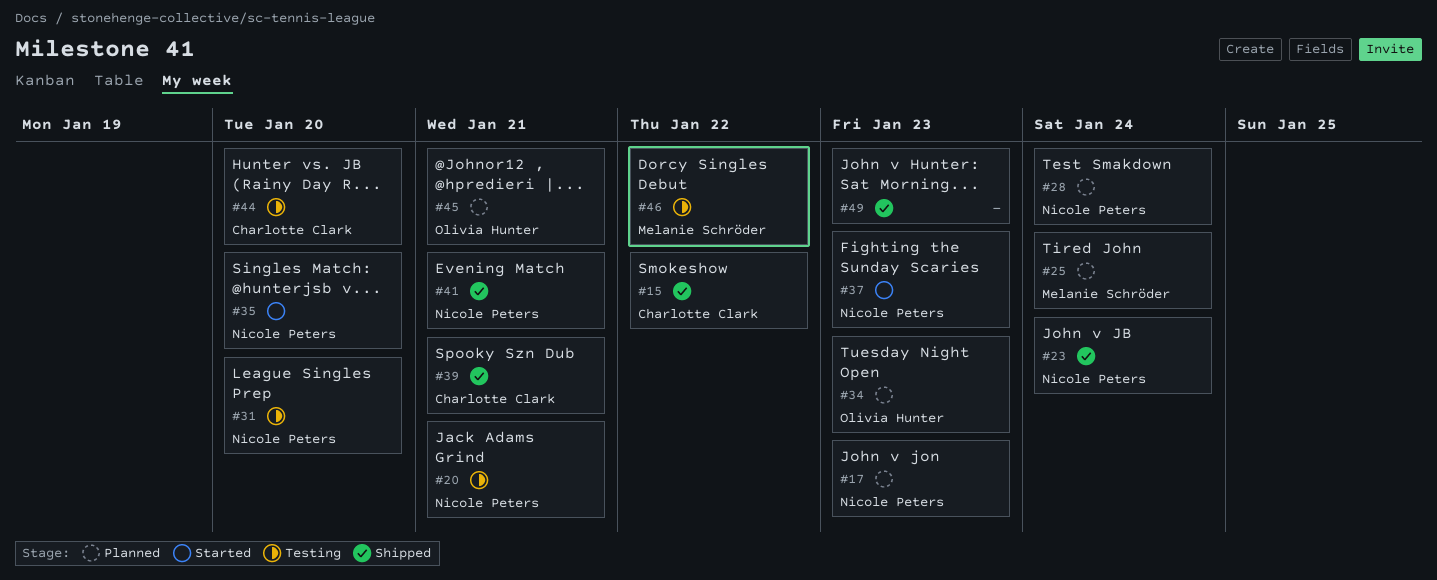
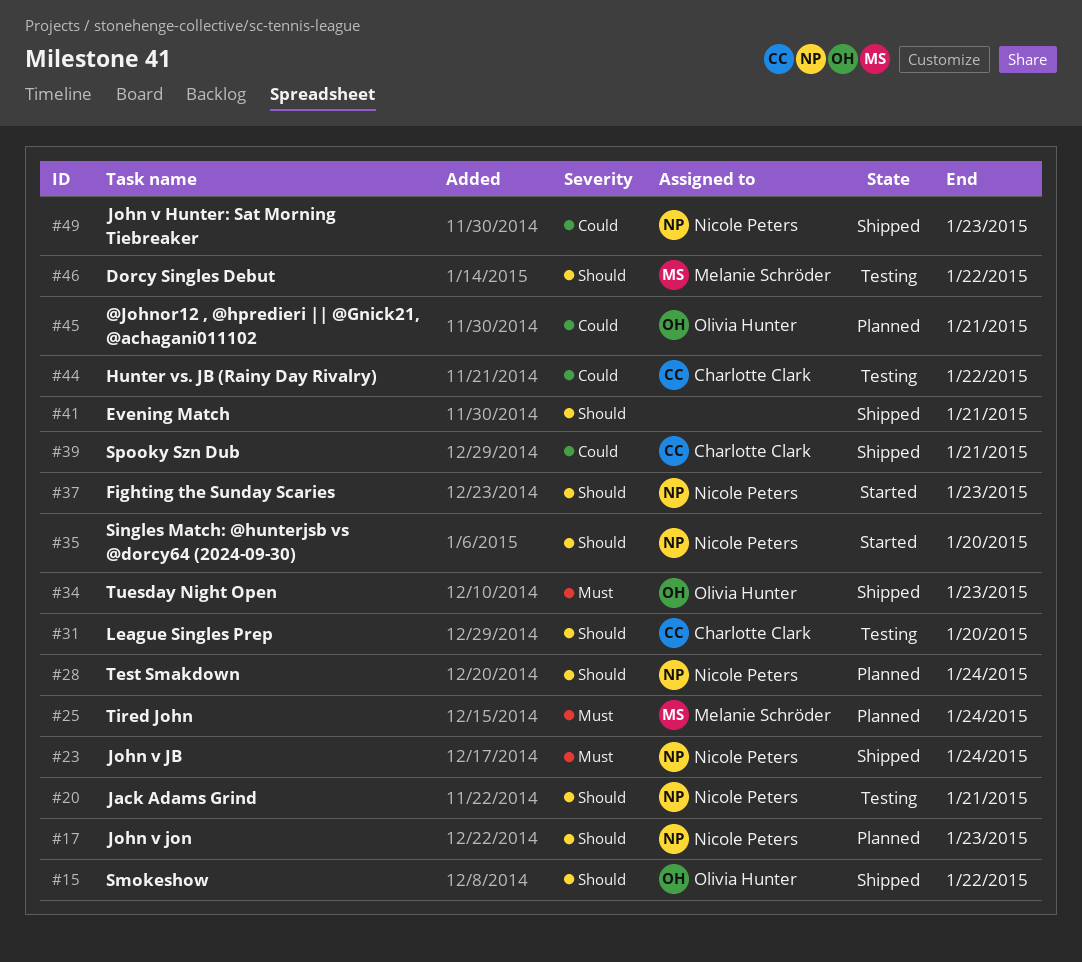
#15, owner: Charlotte Clark -> Olivia Hunter
#31, owner: Nicole Peters -> Charlotte Clark
#34, status: Planned -> Shipped
#41, owner: Nicole Peters -> none
#44, due: Jan 20 -> Jan 22
#49, owner: none -> Nicole Peters

